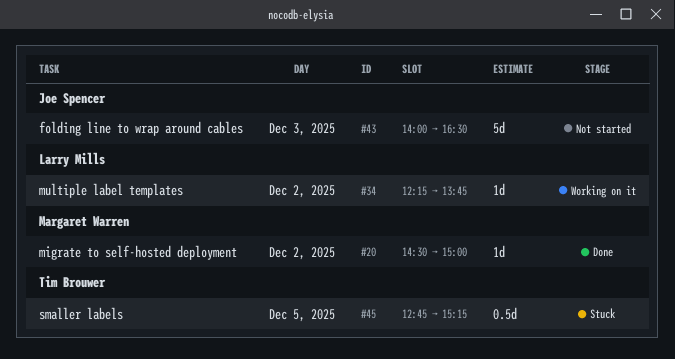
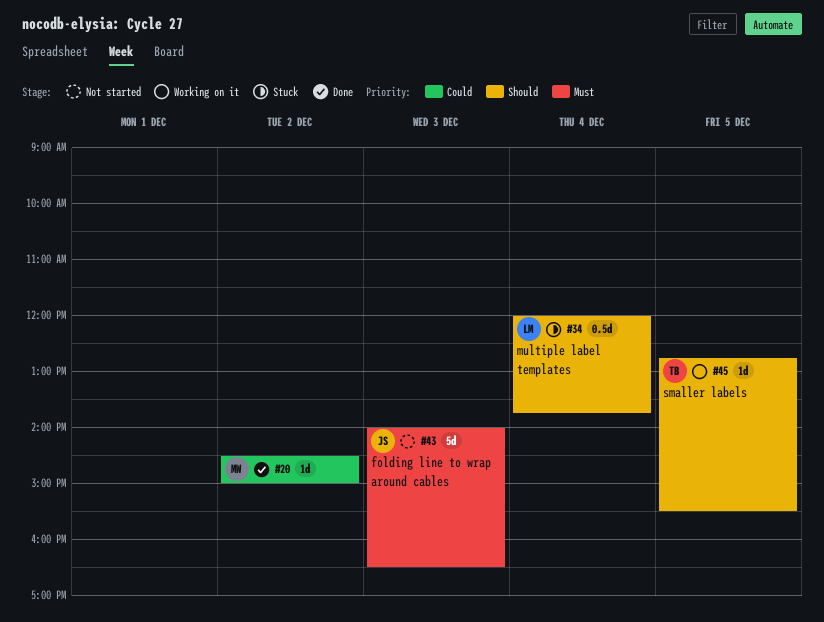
#34, status: Working on it -> Stuck
#34, estimate: 1d -> 0.5d
#34, day: Dec 2 -> Dec 4
#34, begins: 12:15 -> 12:00
#45, status: Stuck -> Working on it
#45, estimate: 0.5d -> 1d
#45, ends: 15:15 -> 15:30

